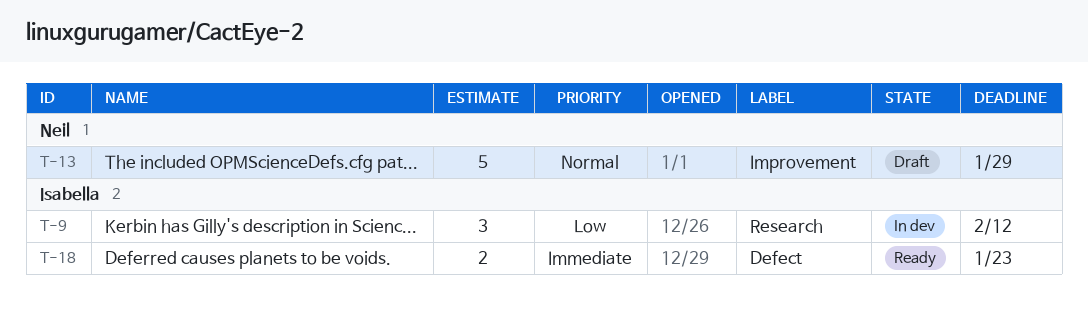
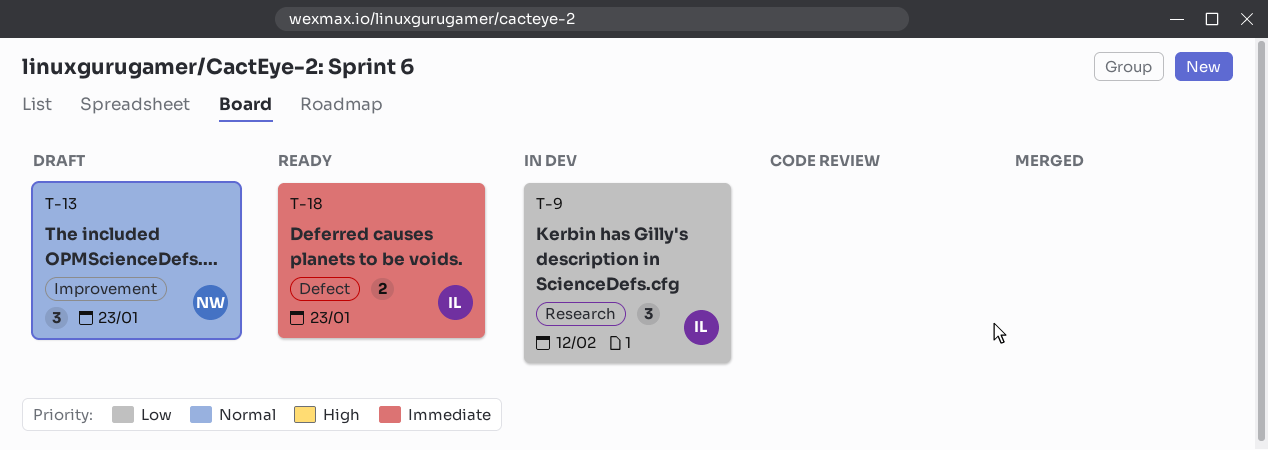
T-13, estimate: 5 -> 3
T-13, due: Jan 29 -> Jan 23

